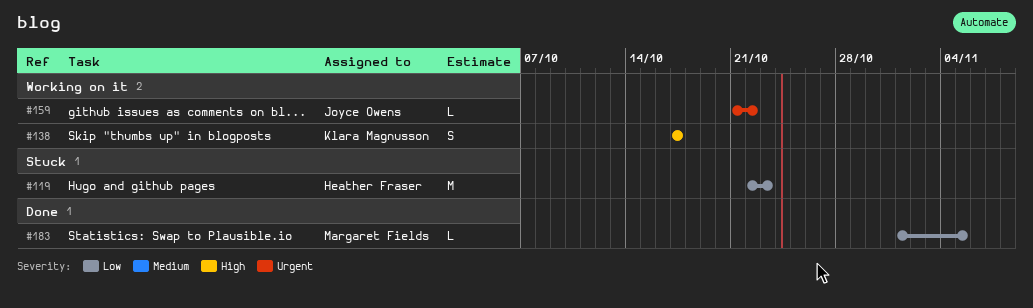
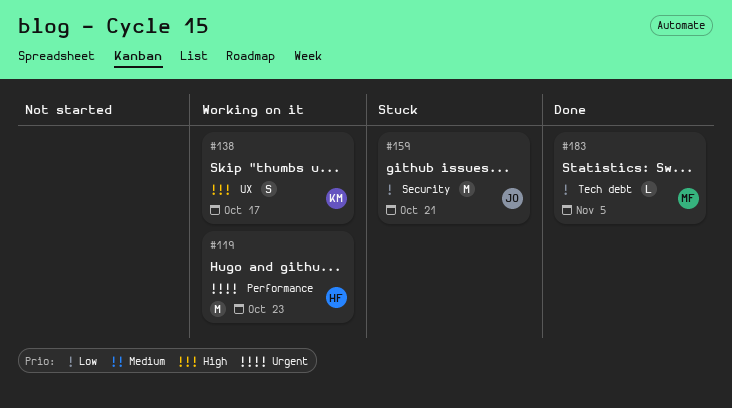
#119, status: Stuck -> Working on it
#119, priority: Low -> Urgent
#159, status: Working on it -> Stuck
#159, priority: Urgent -> Low
#159, estimate: L -> M
#159, due: Oct 22 -> Oct 21

